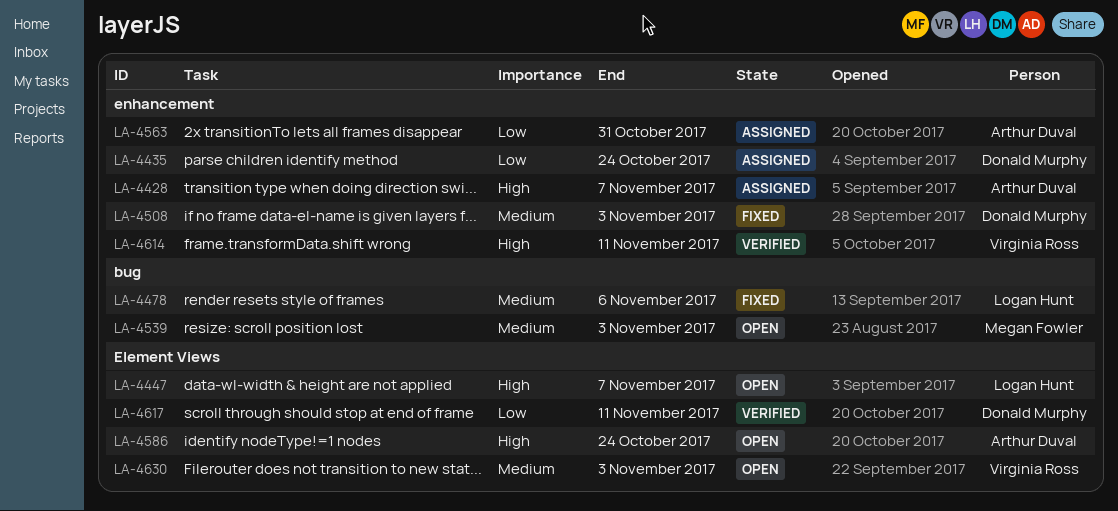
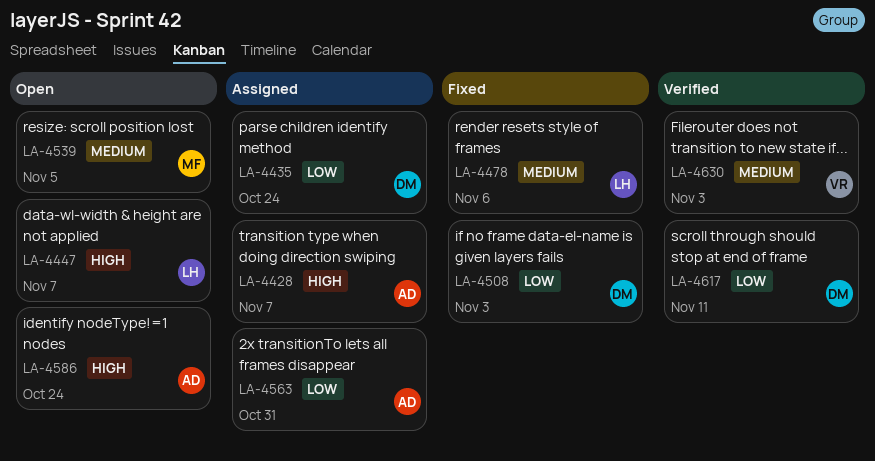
LA-4508, priority: Medium -> Low
LA-4539, due: Nov 3 -> Nov 5
LA-4614: present -> none
LA-4630, status: Open -> Verified

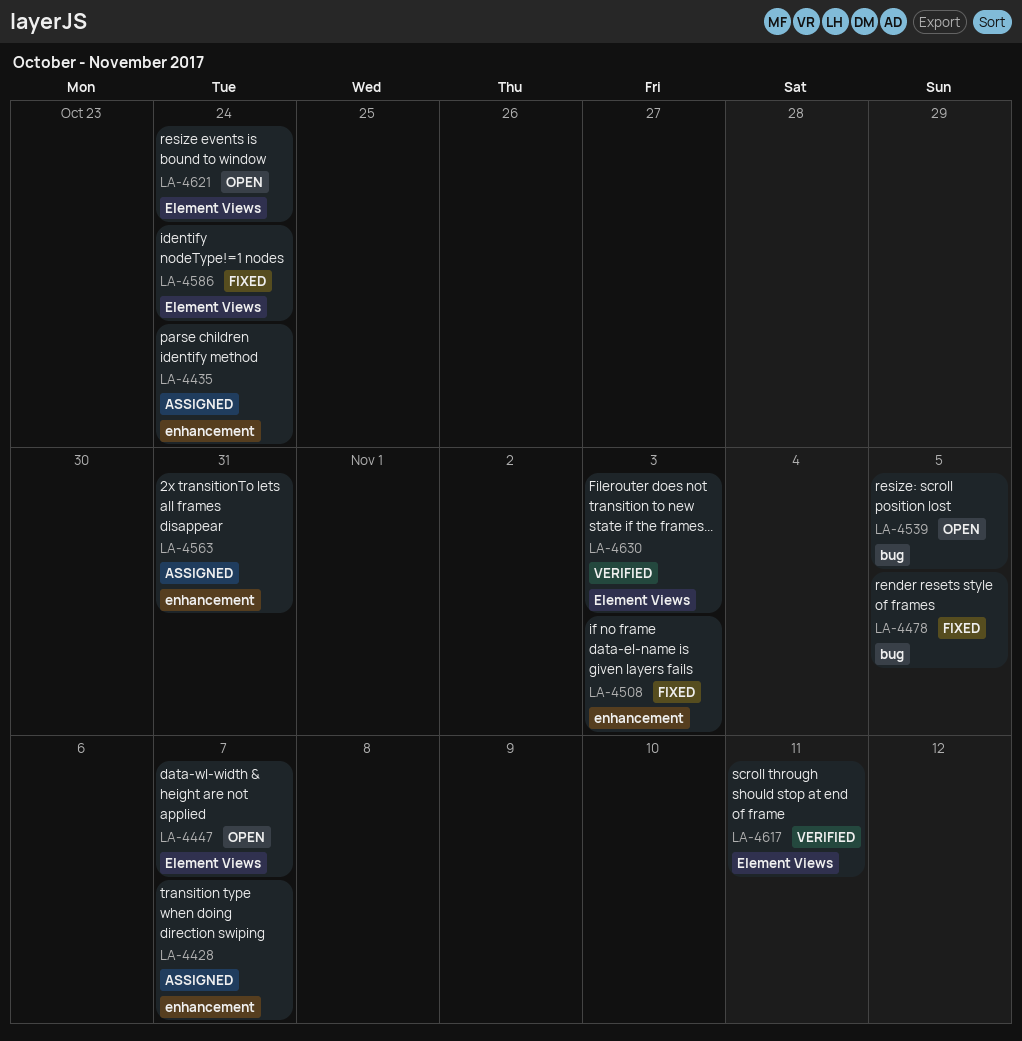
LA-4478, due: Nov 6 -> Nov 5
LA-4586, status: Open -> Fixed
LA-4621: none -> present

